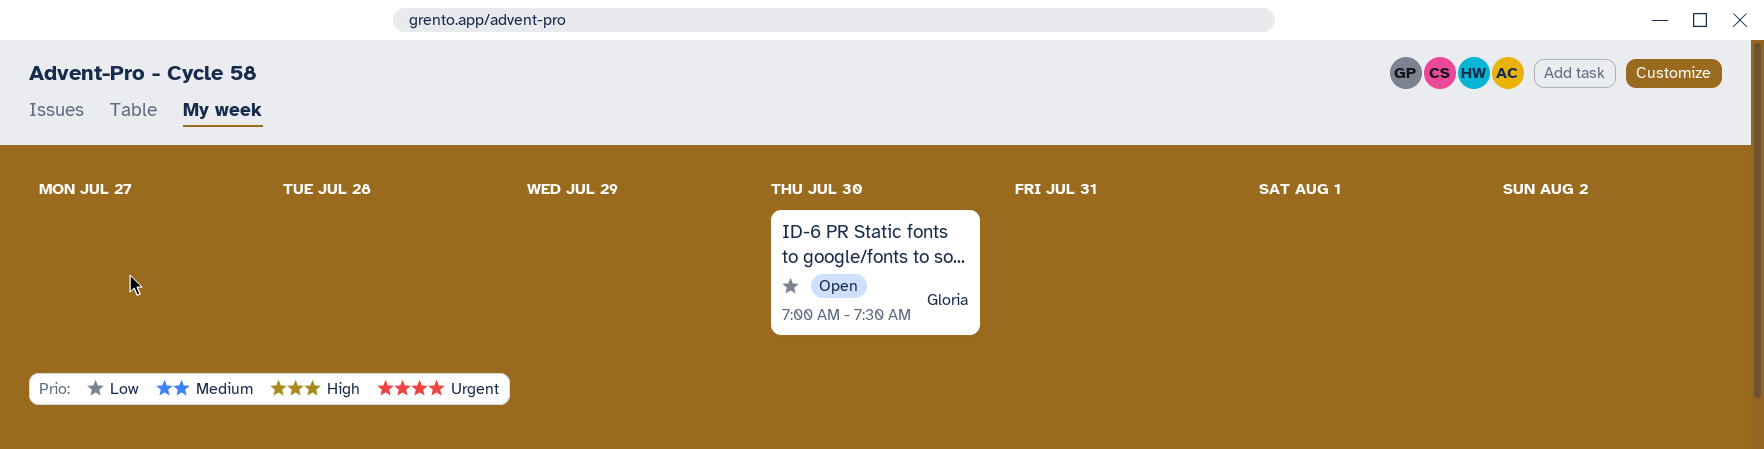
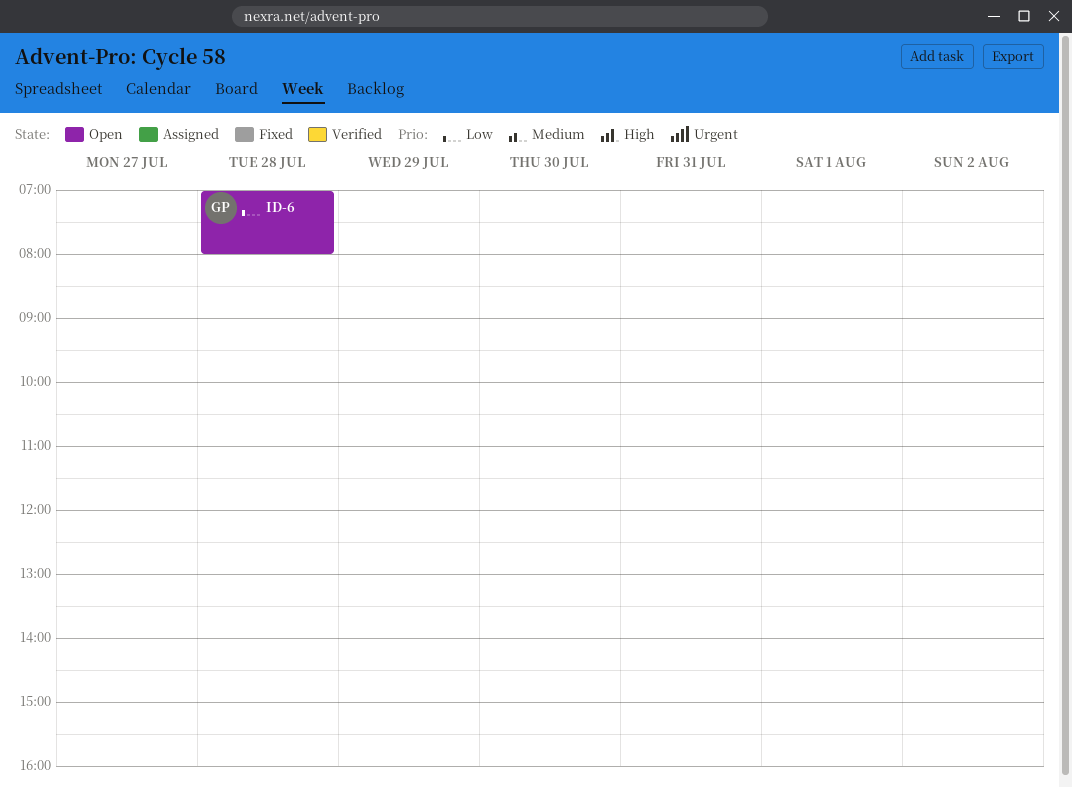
ID-6, day: Jul 30 -> Jul 28
ID-6, ends: 07:30 -> 08:00

